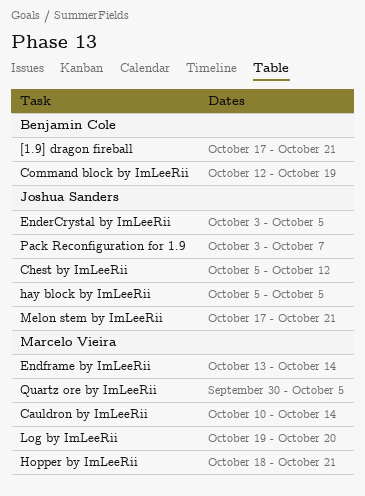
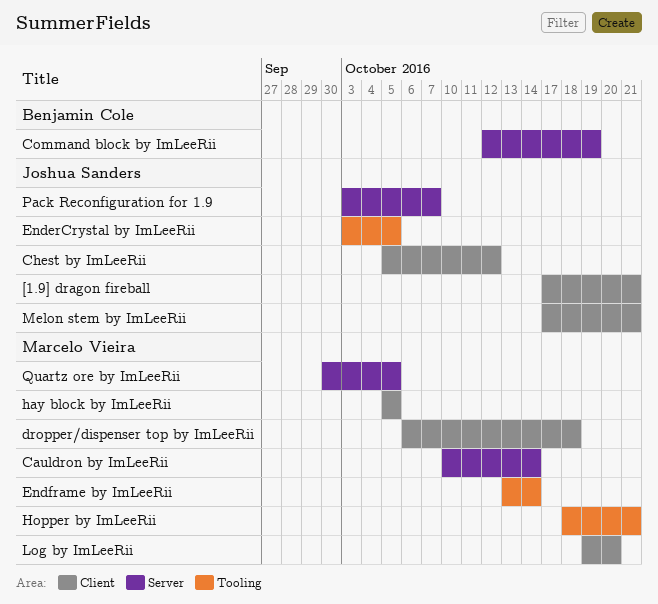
[1.9] dragon fireball, owner: Benjamin Cole -> Joshua Sanders
dropper/dispenser top by ImLeeRii: none -> present
hay block by ImLeeRii, owner: Joshua Sanders -> Marcelo Vieira

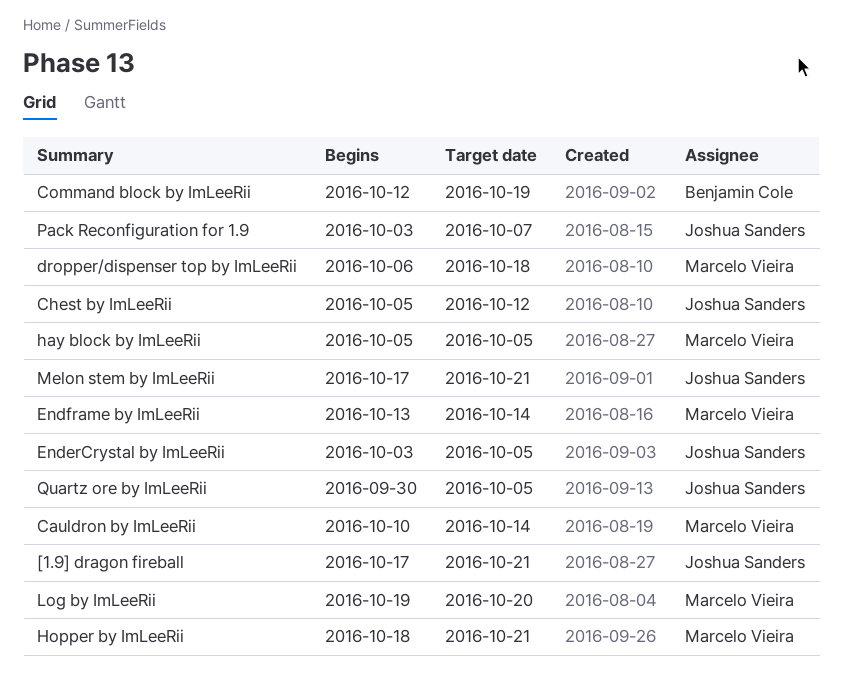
Quartz ore by ImLeeRii, owner: Marcelo Vieira -> Joshua Sanders

